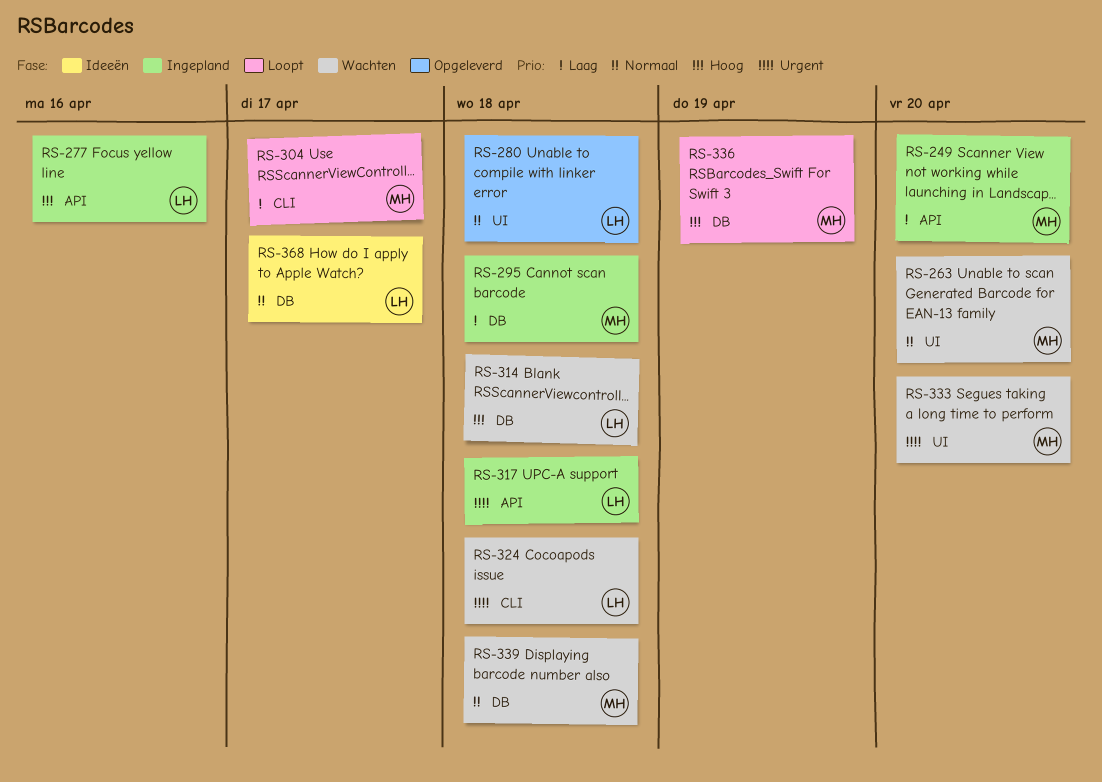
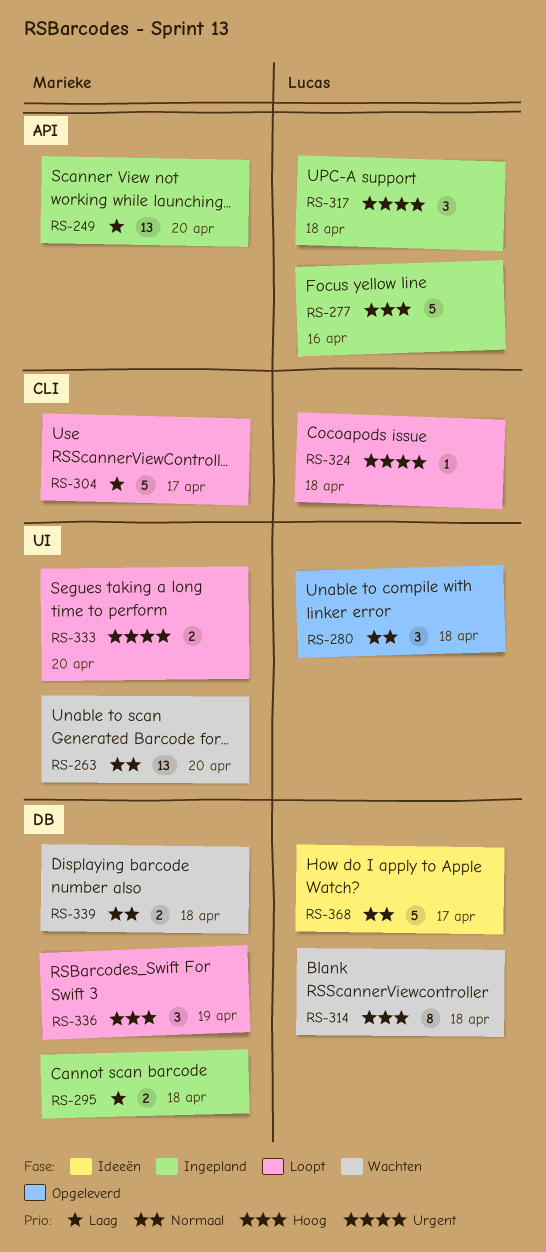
RS-324, status: Wachten -> Loopt
RS-333, status: Wachten -> Loopt

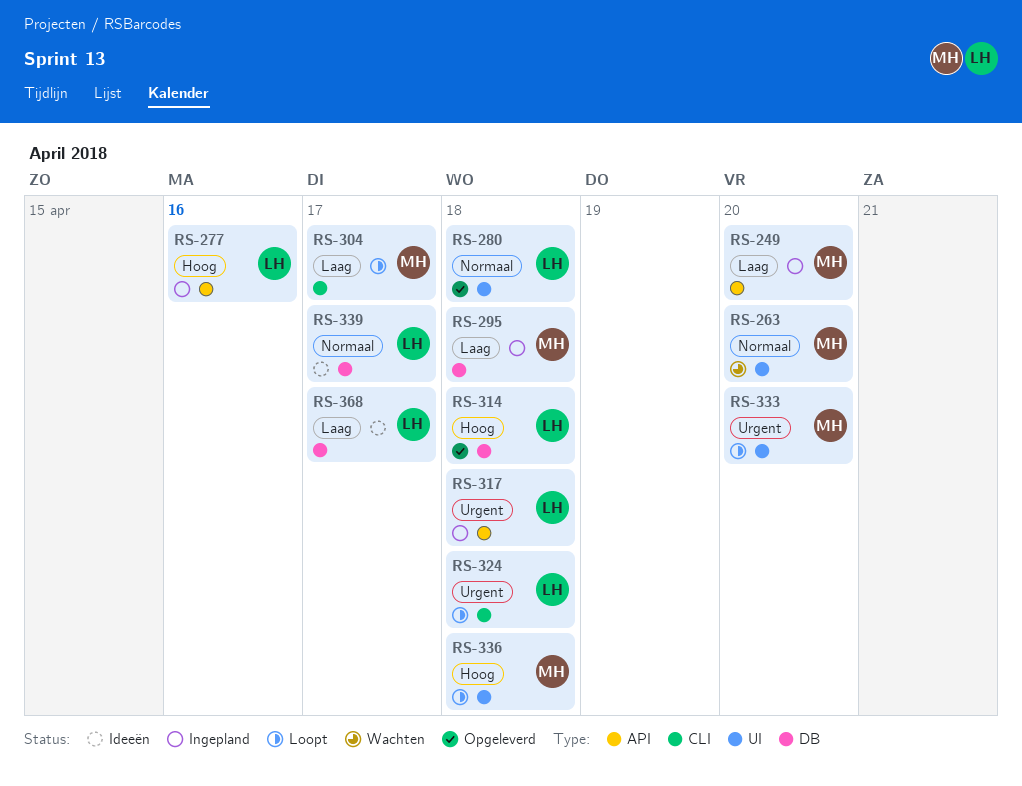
RS-314, status: Wachten -> Opgeleverd
RS-336, label: DB -> UI
RS-336, due: Apr 19 -> Apr 18
RS-339, status: Wachten -> Ideeën
RS-339, owner: Marieke -> Lucas
RS-339, due: Apr 18 -> Apr 17
RS-368, priority: Normaal -> Laag

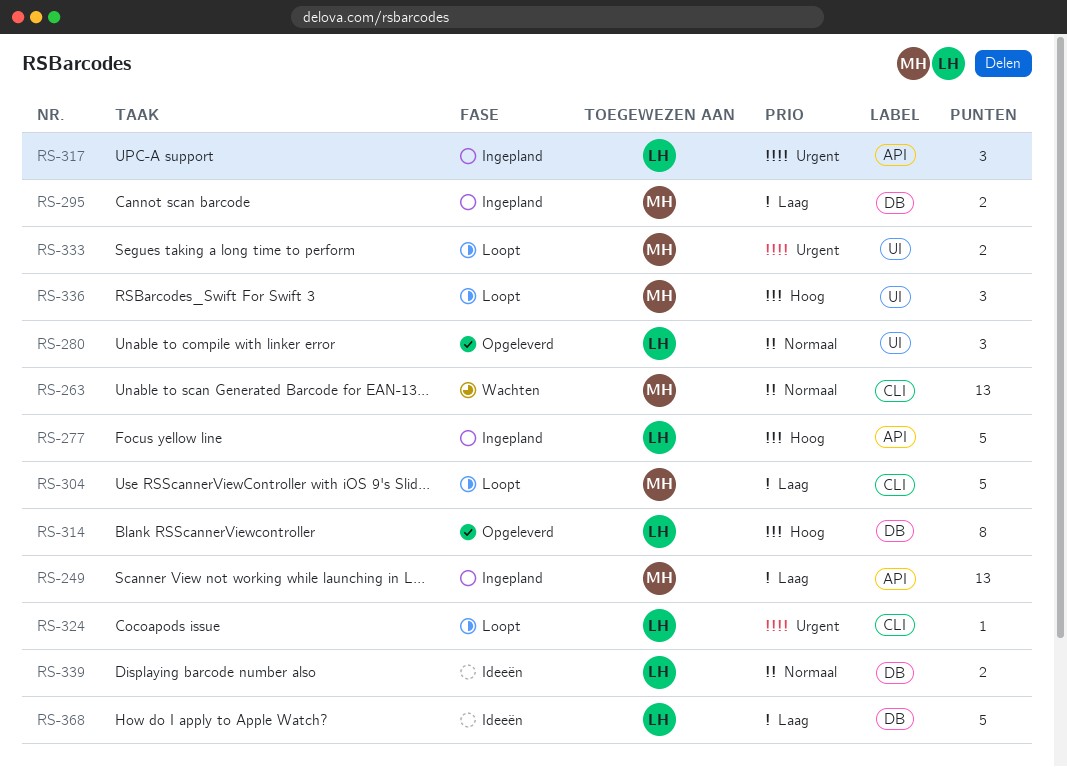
RS-263, label: UI -> CLI

